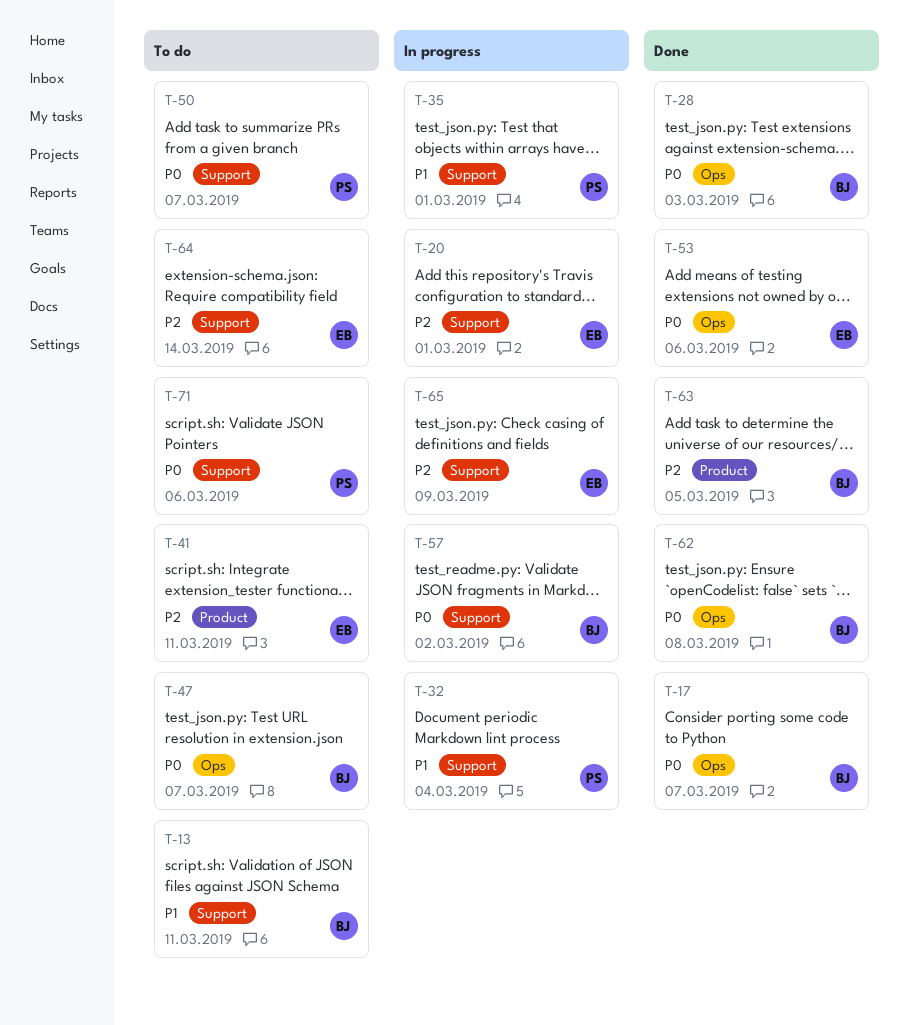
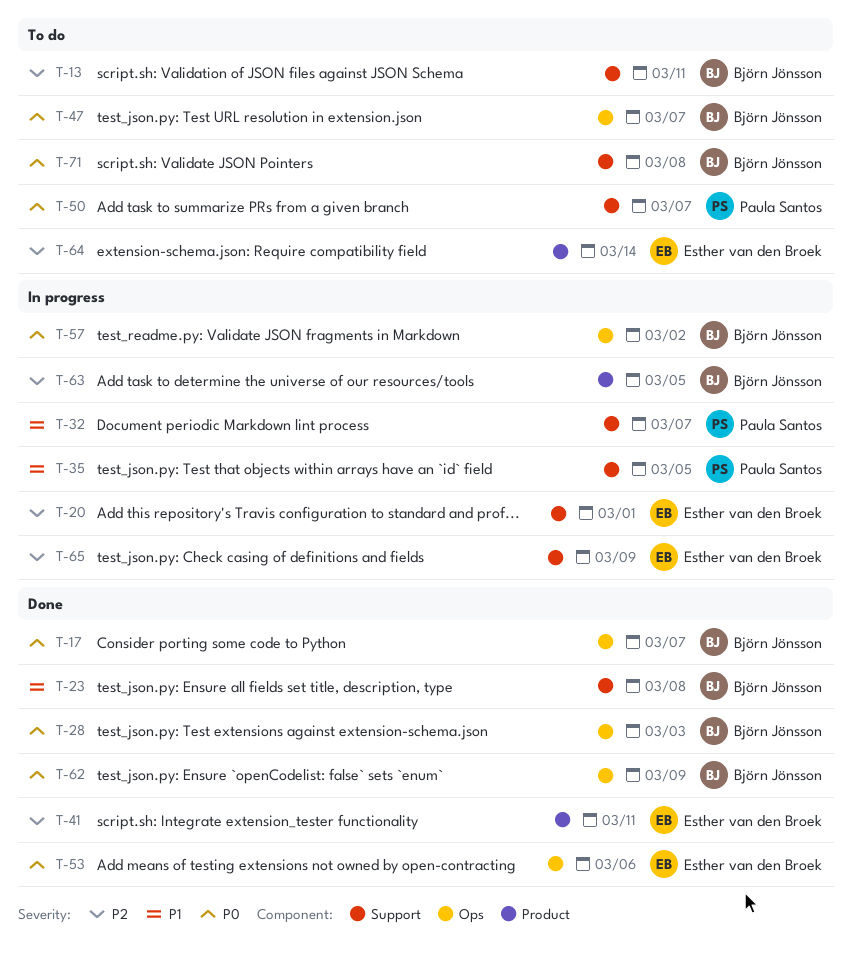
T-13, priority: P1 -> P2
T-23: none -> present
T-32, due: Mar 4 -> Mar 7
T-35, due: Mar 1 -> Mar 5
T-41, status: To do -> Done
T-57, label: Support -> Ops
T-62, due: Mar 8 -> Mar 9
T-63, status: Done -> In progress
T-64, label: Support -> Product
T-71, owner: Paula Santos -> Björn Jönsson
T-71, due: Mar 6 -> Mar 8

